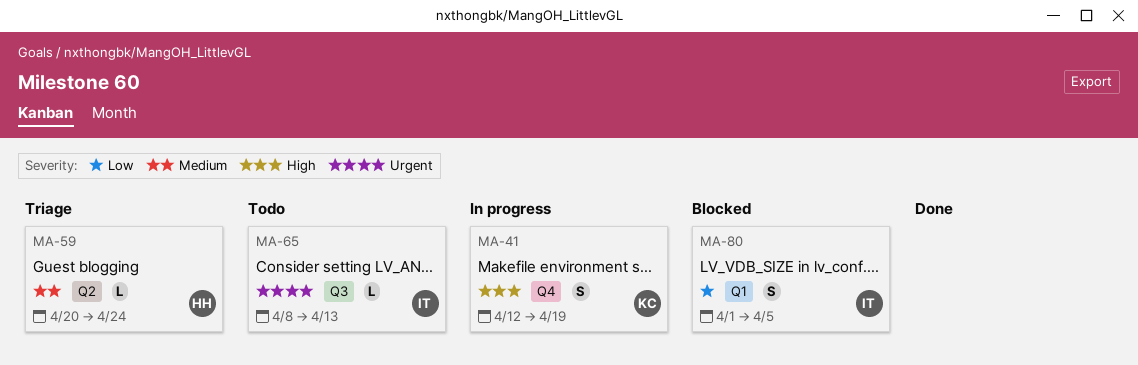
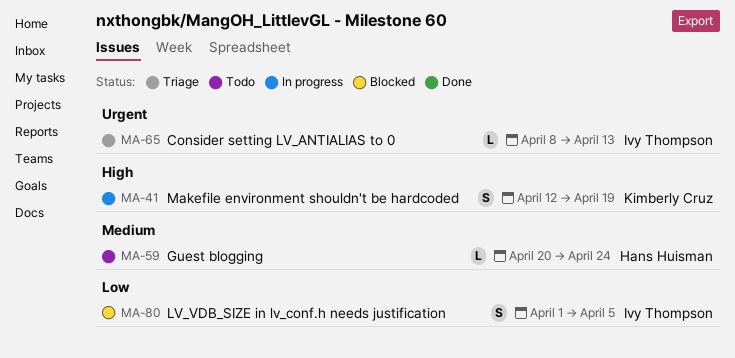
MA-59, status: Triage -> Todo
MA-65, status: Todo -> Triage

